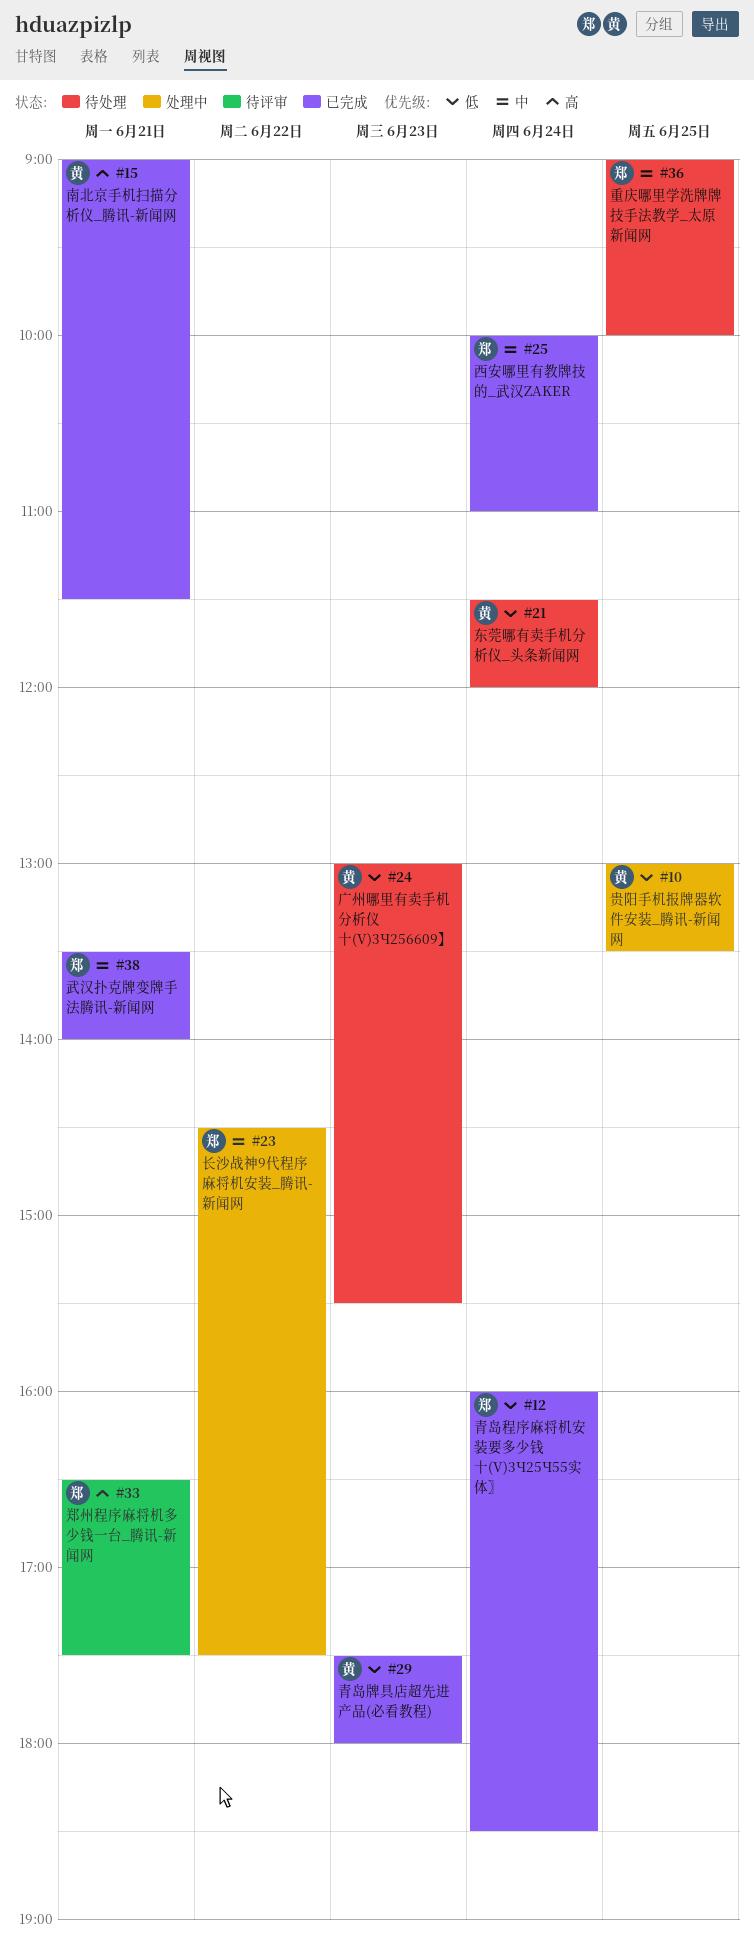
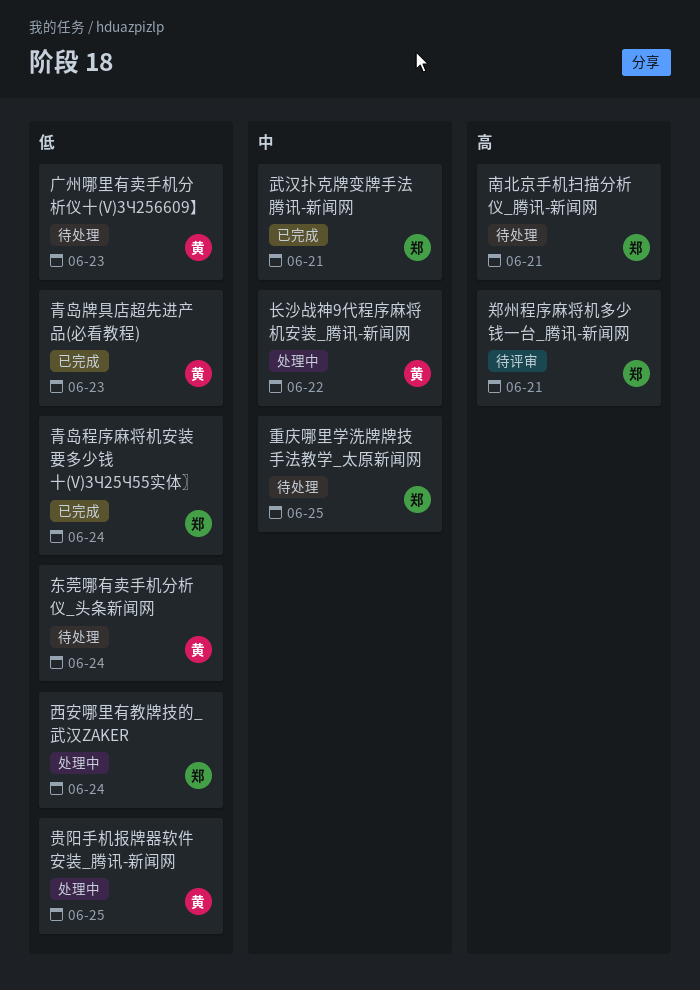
南北京手机扫描分析仪_腾讯-新闻网, status: 已完成 -> 待处理
南北京手机扫描分析仪_腾讯-新闻网, owner: 黄 -> 郑
西安哪里有教牌技的_武汉ZAKER, status: 已完成 -> 处理中
西安哪里有教牌技的_武汉ZAKER, priority: 中 -> 低
长沙战神9代程序麻将机安装_腾讯-新闻网, owner: 郑 -> 黄

